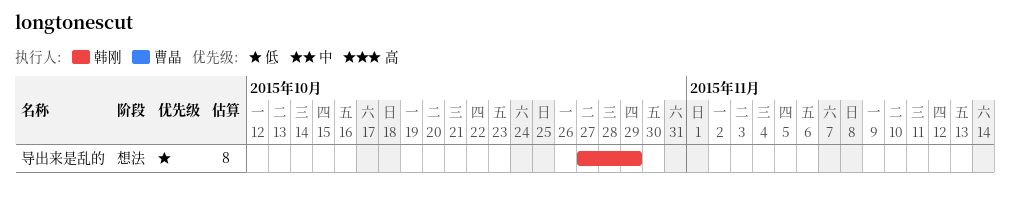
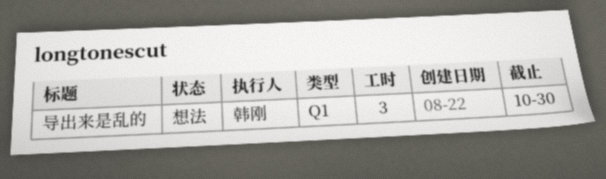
导出来是乱的, estimate: 8 -> 3
导出来是乱的, due: Oct 29 -> Oct 30

